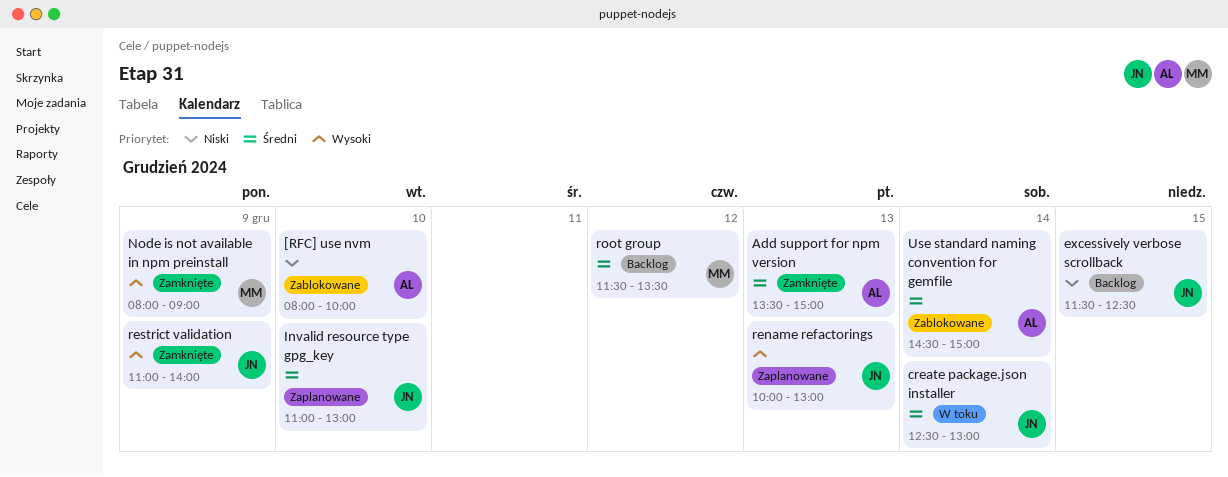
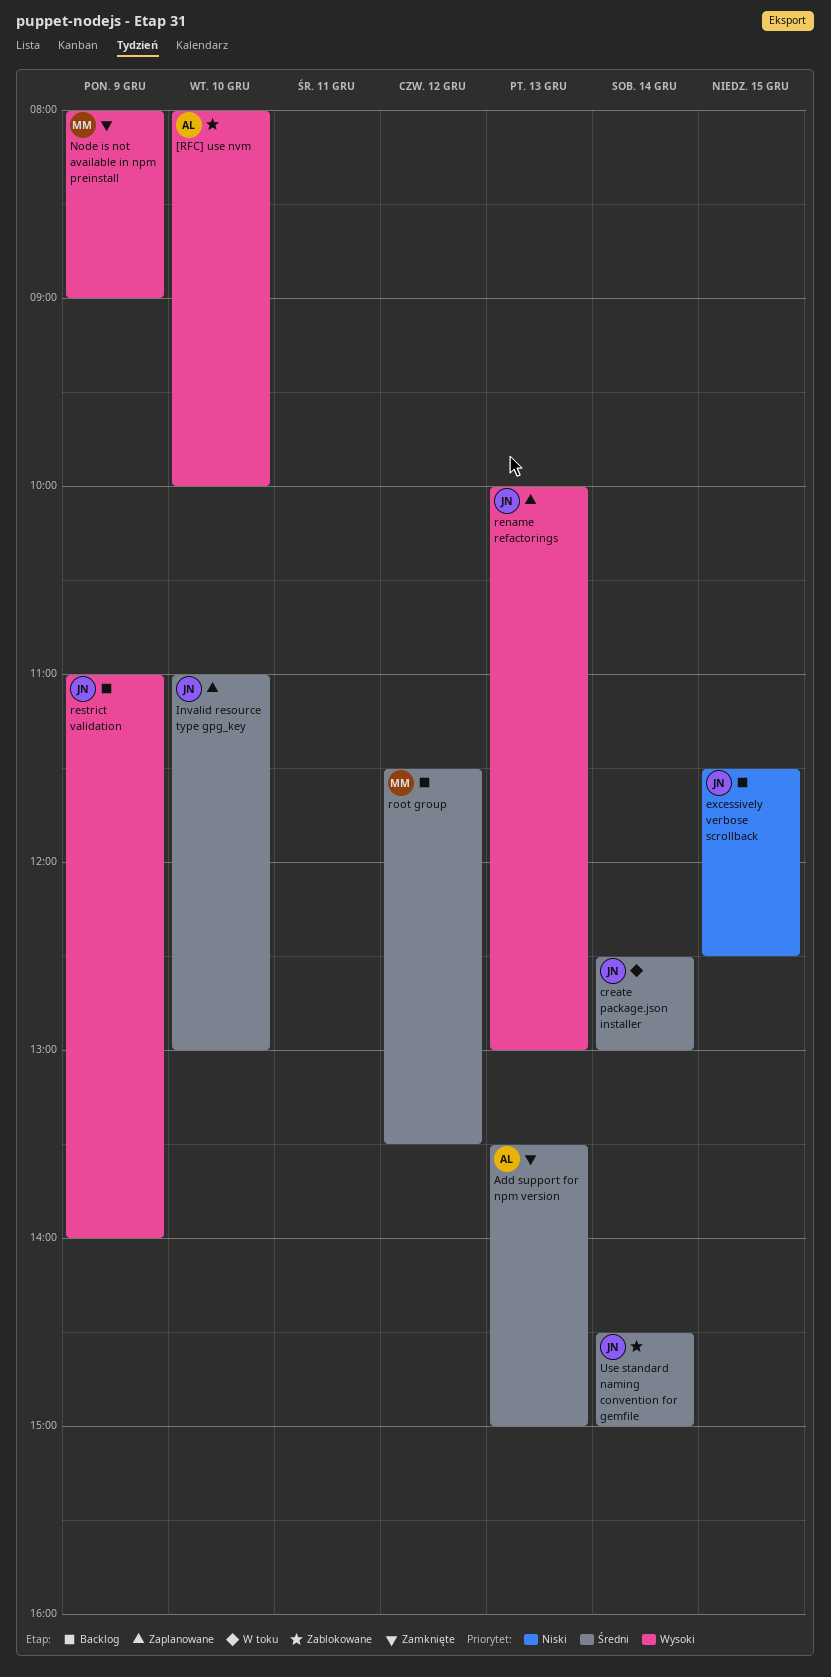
[RFC] use nvm, priority: Niski -> Wysoki
restrict validation, status: Zamknięte -> Backlog
Use standard naming convention for gemfile, owner: AL -> JN

